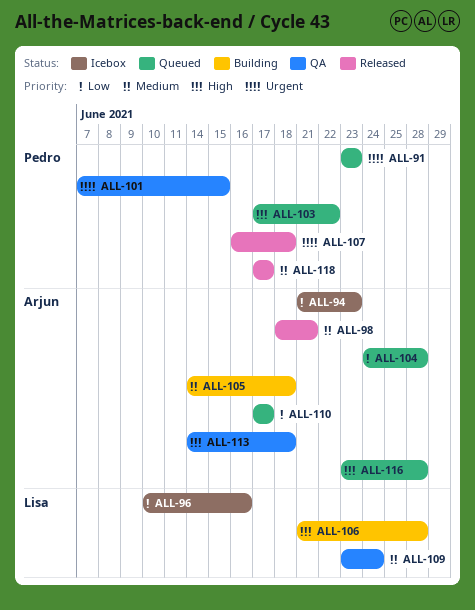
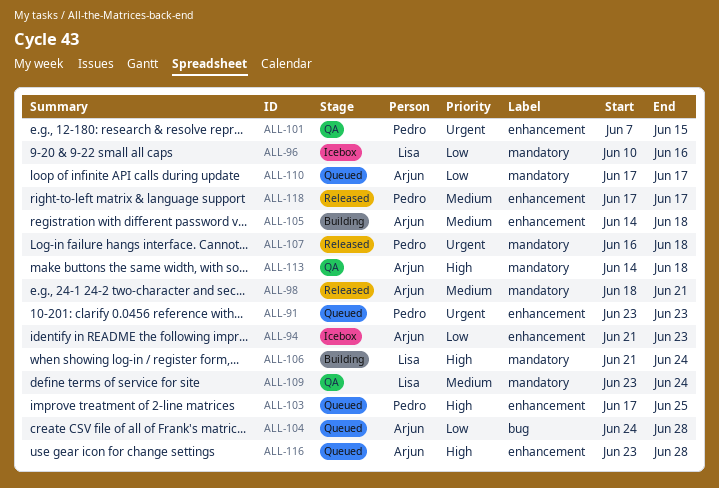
ALL-103, due: Jun 22 -> Jun 25
ALL-106, due: Jun 28 -> Jun 24

